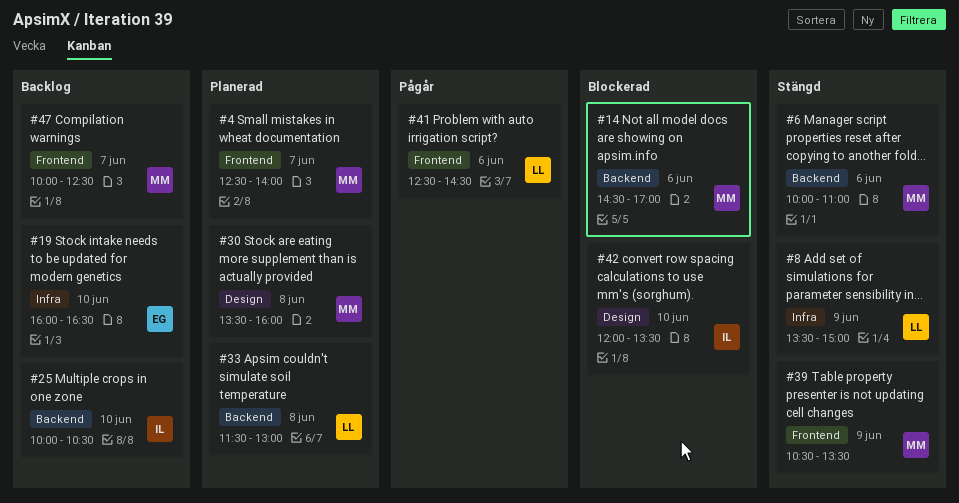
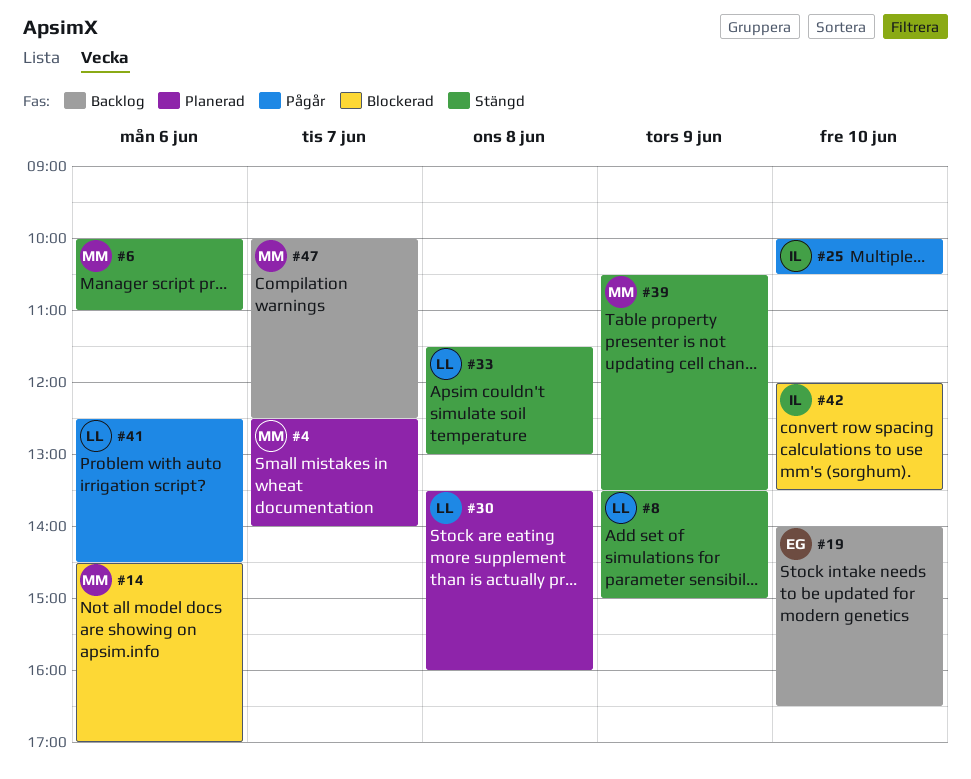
#19, begins: 16:00 -> 14:00
#25, status: Backlog -> Pågår
#30, owner: MM -> LL
#33, status: Planerad -> Stängd

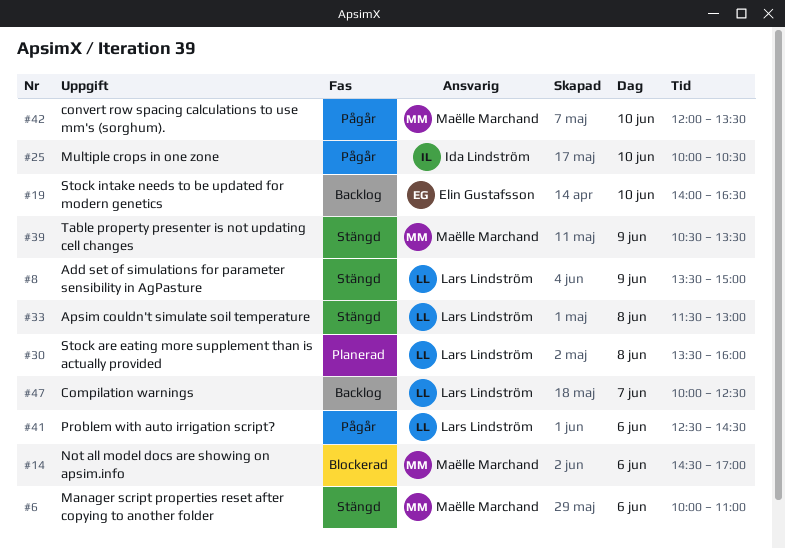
#4: present -> none
#42, status: Blockerad -> Pågår
#42, owner: Ida Lindström -> Maëlle Marchand
#47, owner: Maëlle Marchand -> Lars Lindström

